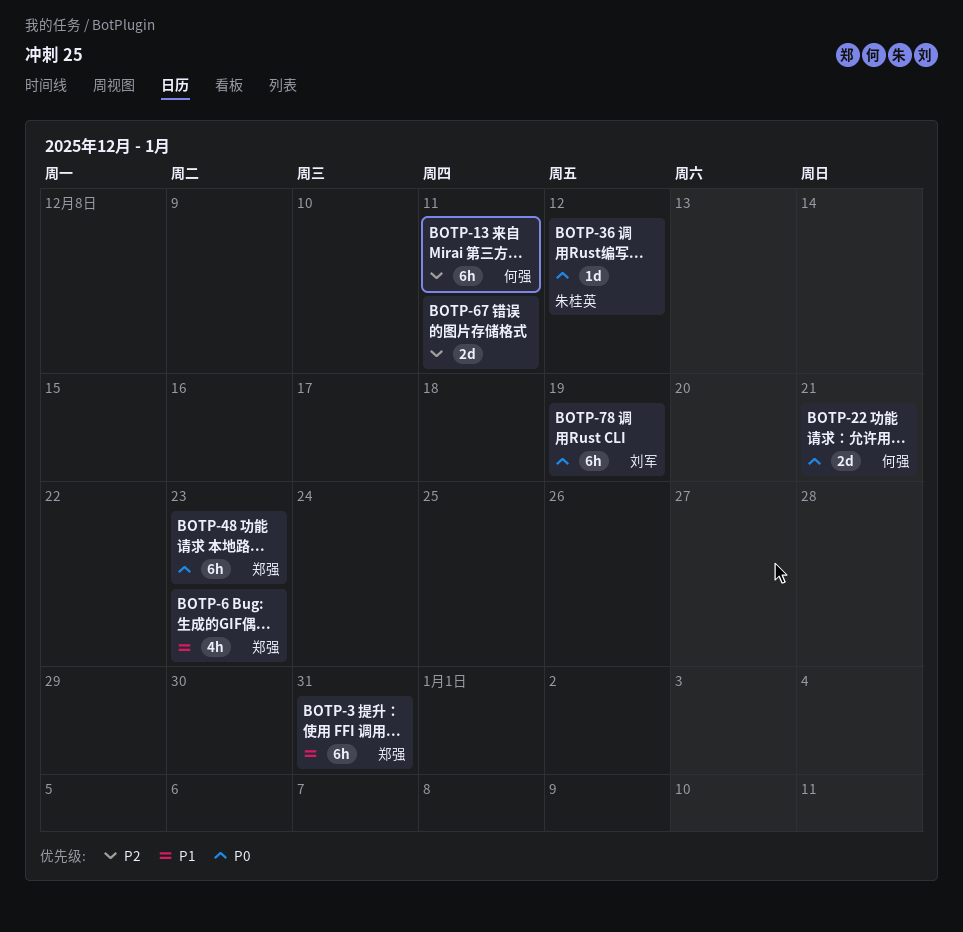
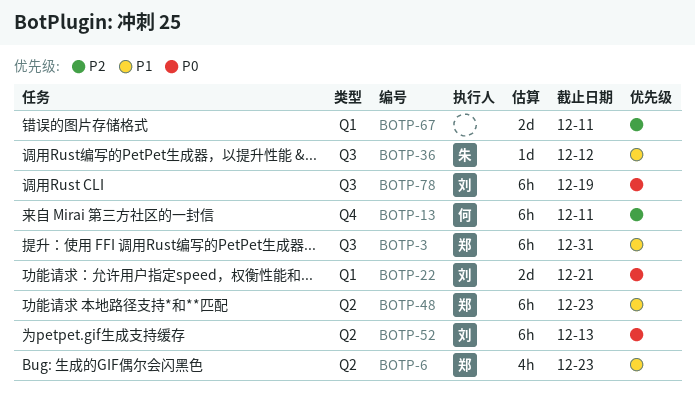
BOTP-22, owner: 何强 -> 刘军
BOTP-36, priority: P0 -> P1
BOTP-48, priority: P0 -> P1
BOTP-52: none -> present

